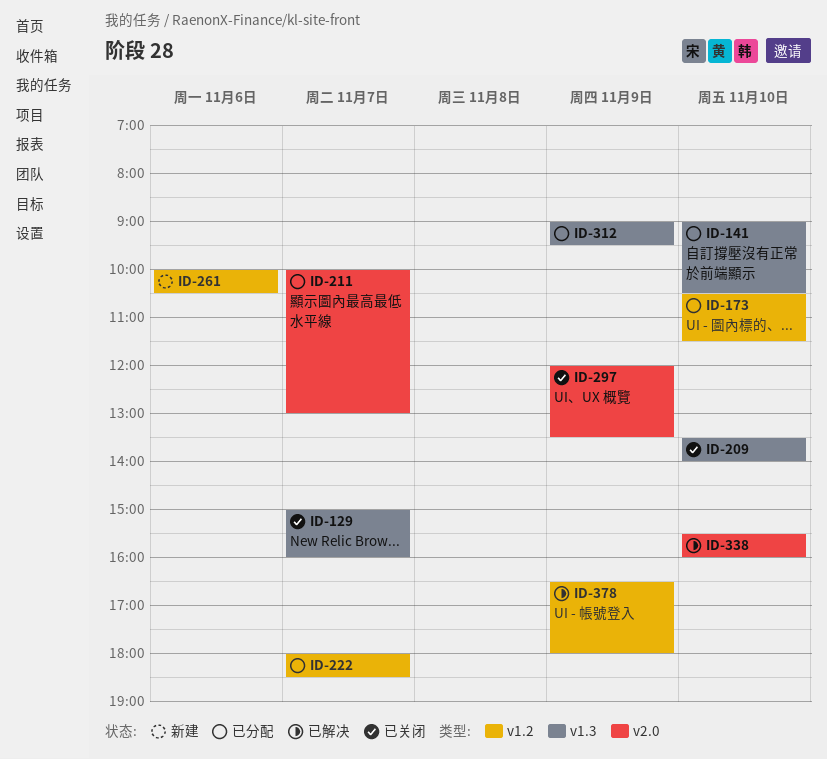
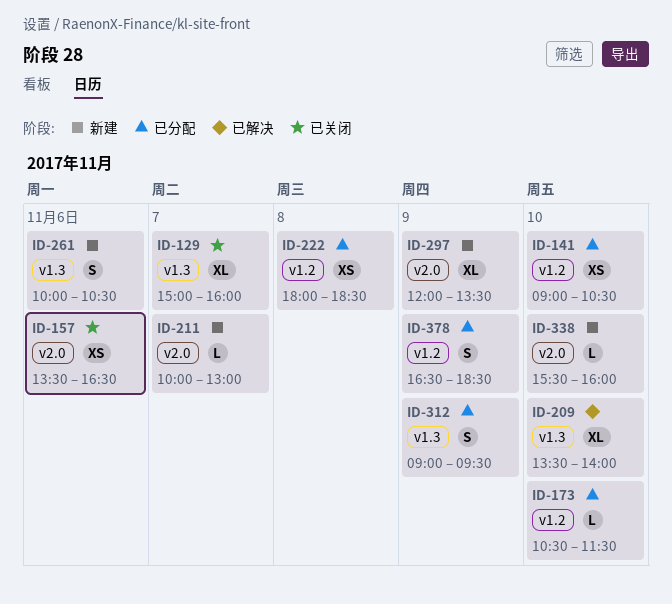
ID-141, label: v1.3 -> v1.2
ID-157: none -> present
ID-209, status: 已关闭 -> 已解决
ID-211, status: 已分配 -> 新建
ID-222, day: Nov 7 -> Nov 8
ID-261, label: v1.2 -> v1.3
ID-297, status: 已关闭 -> 新建
ID-338, status: 已解决 -> 新建
ID-378, status: 已解决 -> 已分配
ID-378, ends: 18:00 -> 18:30

